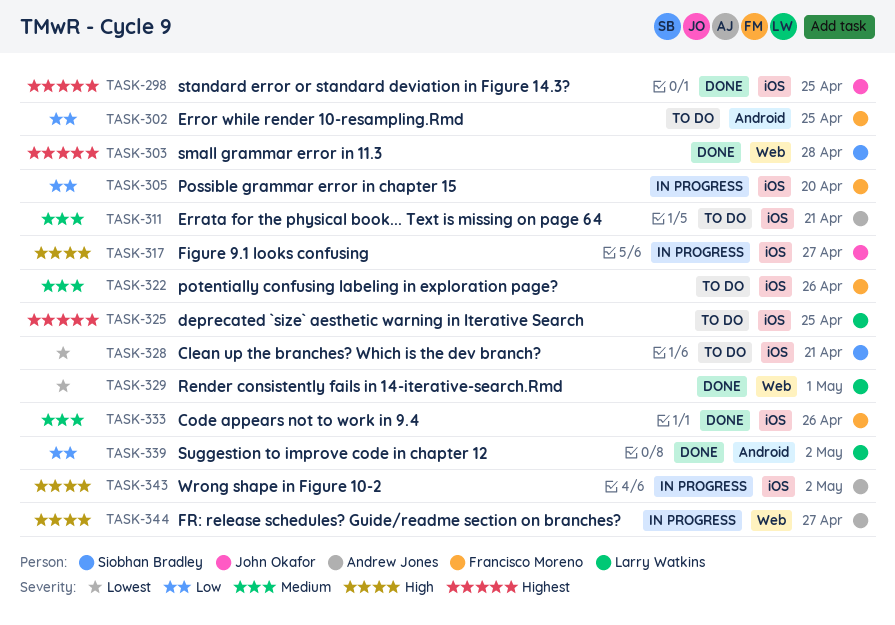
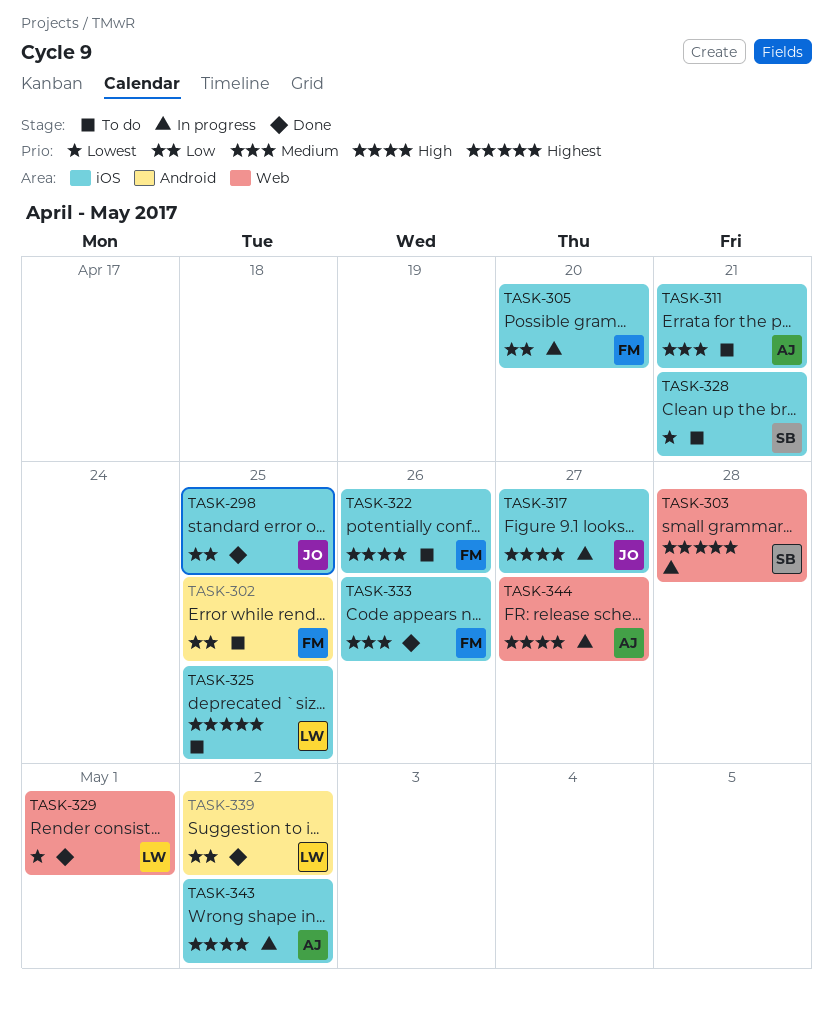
TASK-298, priority: Highest -> Low
TASK-303, status: Done -> In progress
TASK-322, priority: Medium -> High

